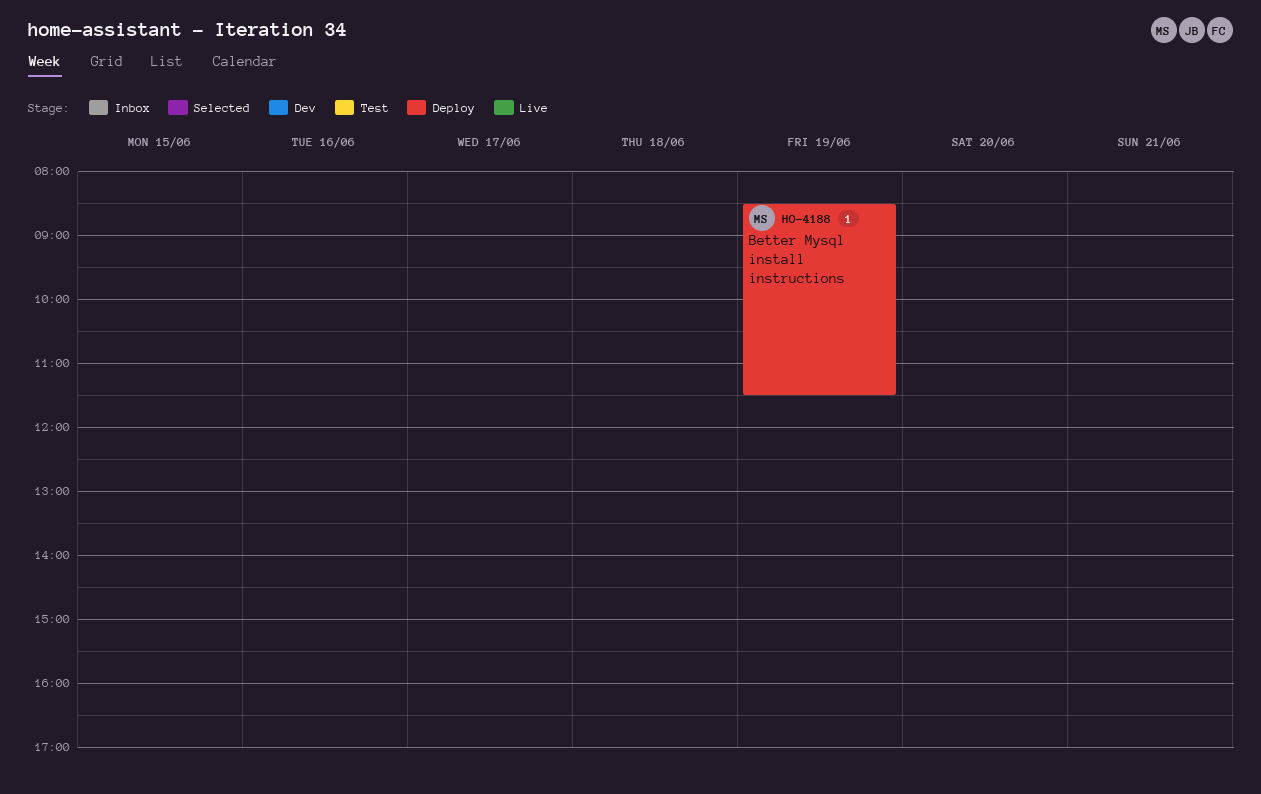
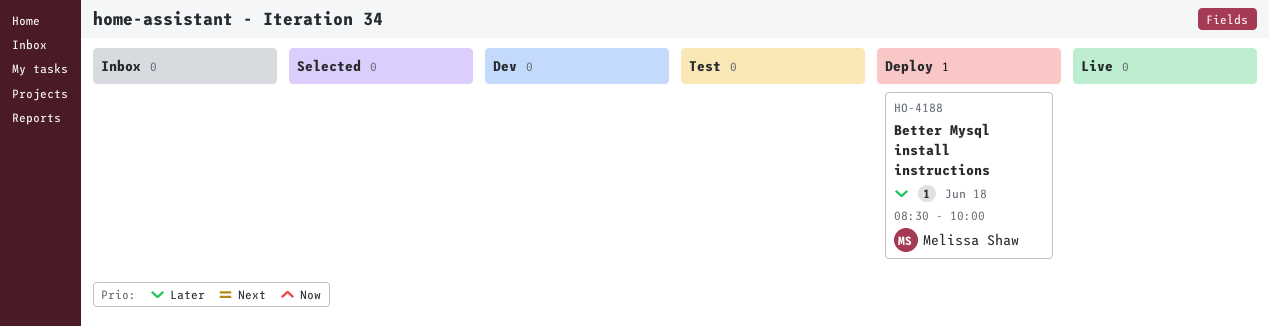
HO-4188, day: Jun 19 -> Jun 18
HO-4188, ends: 11:30 -> 10:00

